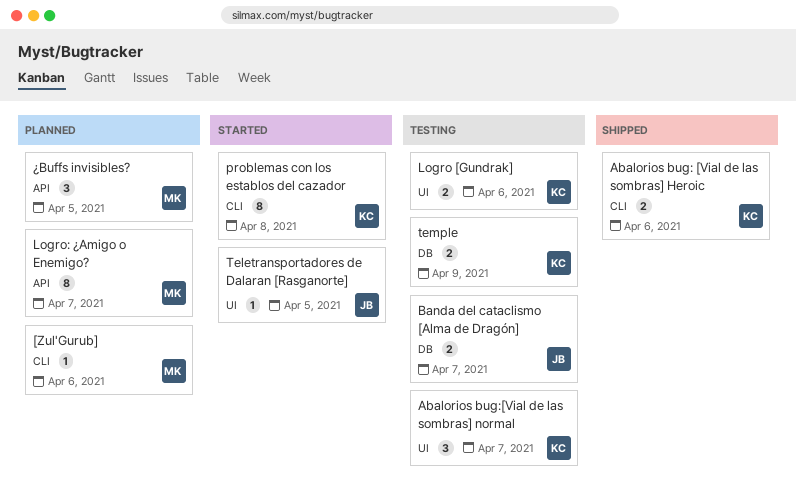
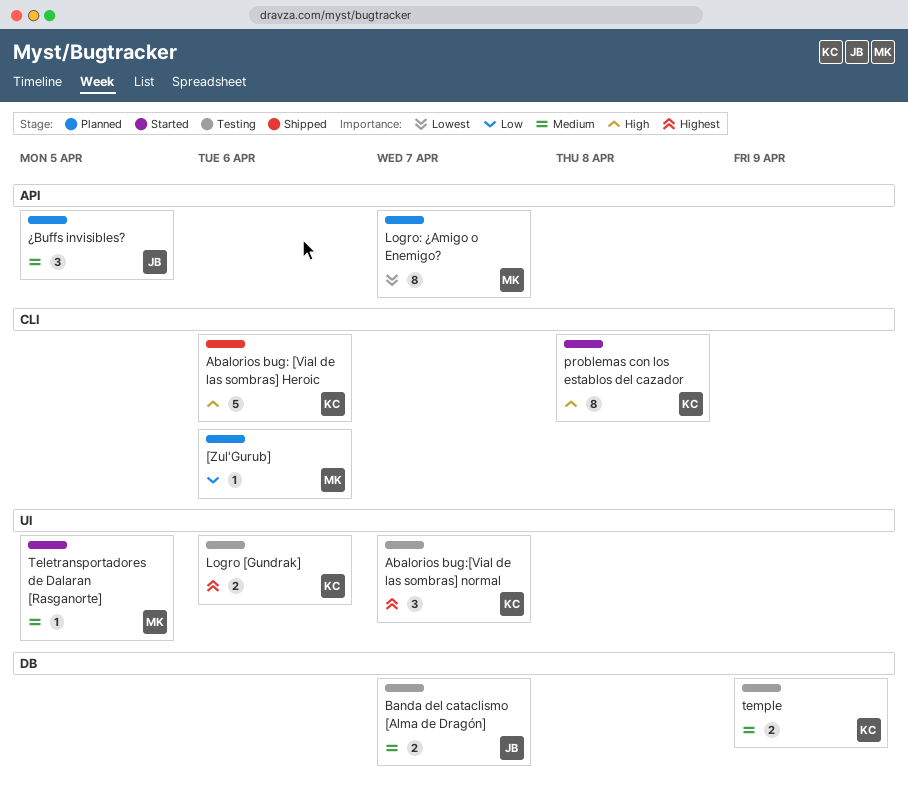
Abalorios bug: [Vial de las sombras] Heroic, estimate: 2 -> 5
Teletransportadores de Dalaran [Rasganorte], owner: JB -> MK
¿Buffs invisibles?, owner: MK -> JB

